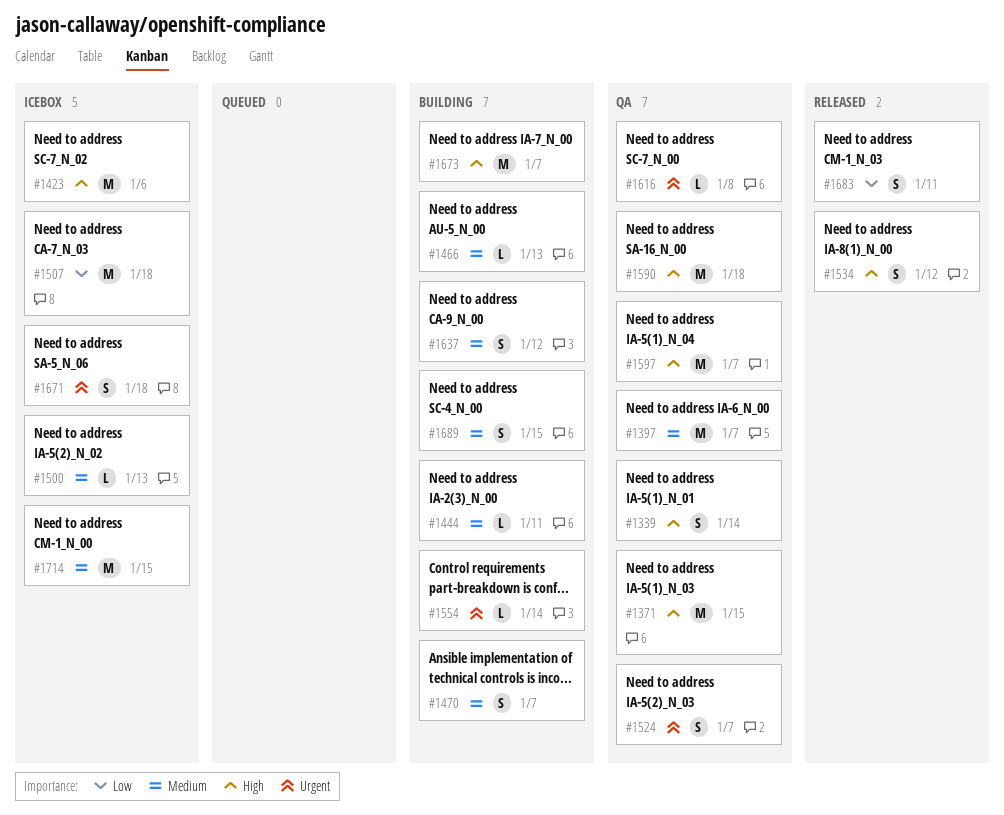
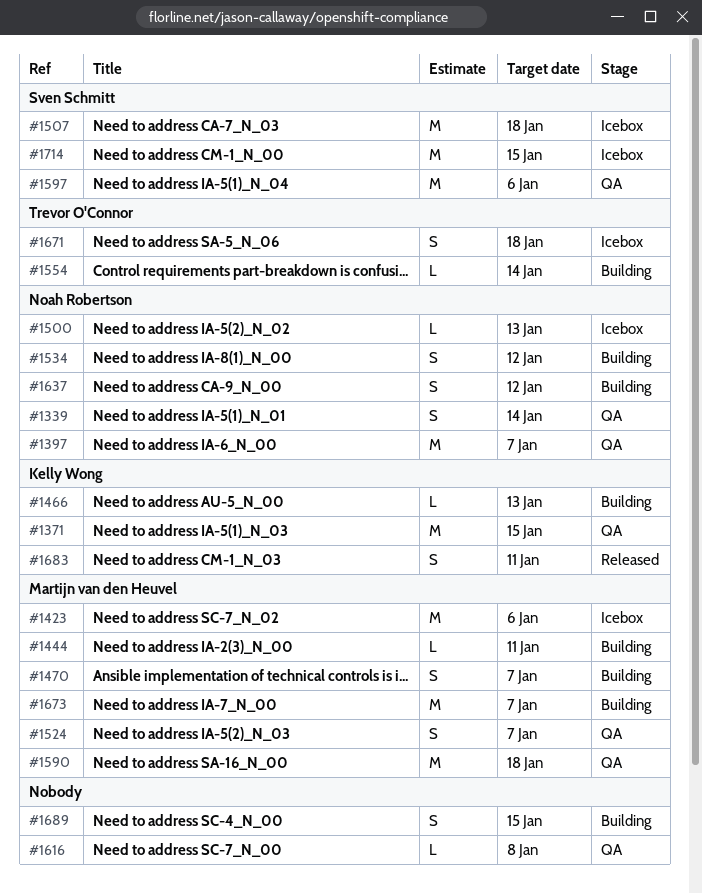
#1534, status: Released -> Building
#1597, due: Jan 7 -> Jan 6

